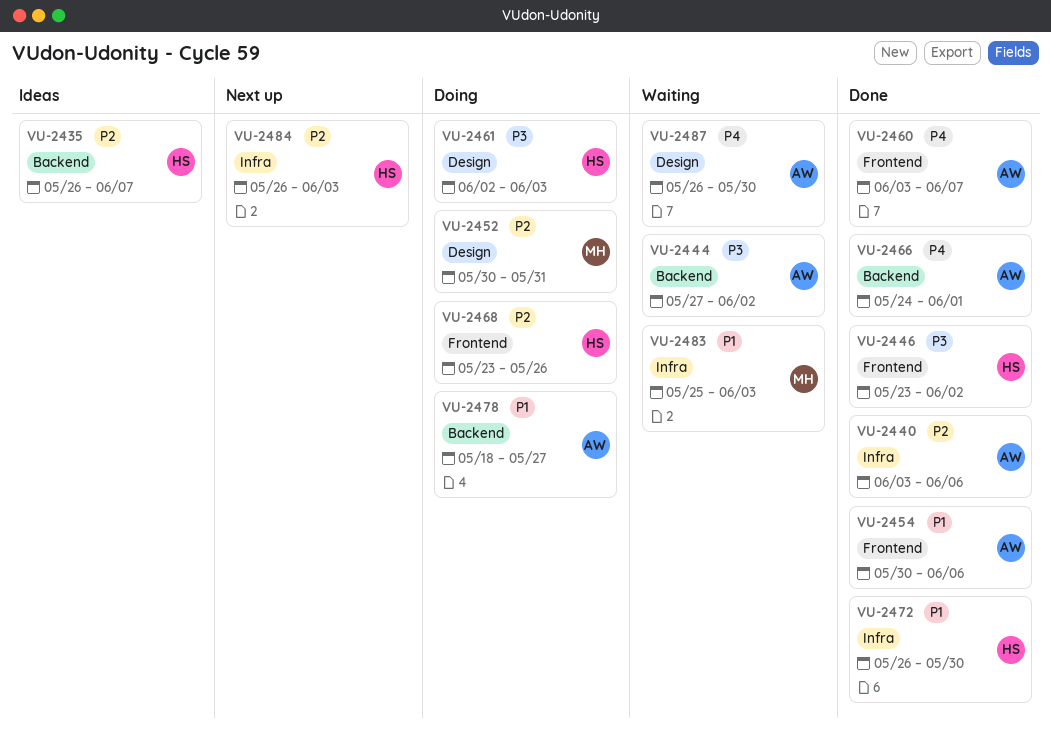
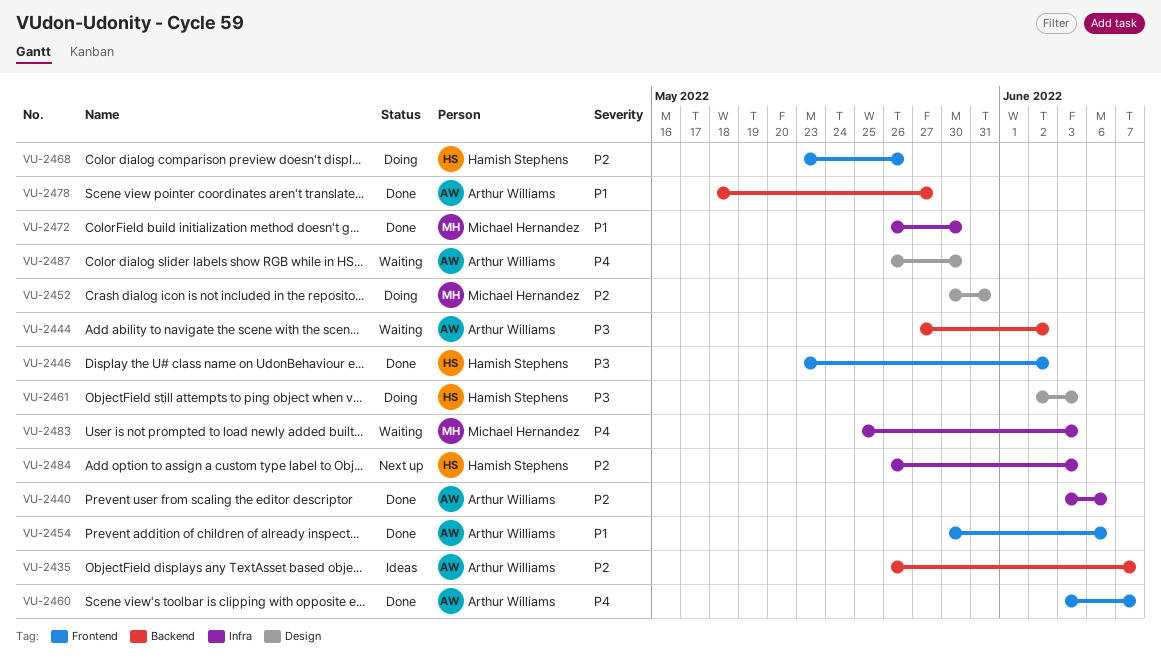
VU-2435, owner: Hamish Stephens -> Arthur Williams
VU-2466: present -> none
VU-2472, owner: Hamish Stephens -> Michael Hernandez
VU-2478, status: Doing -> Done
VU-2483, priority: P1 -> P4

